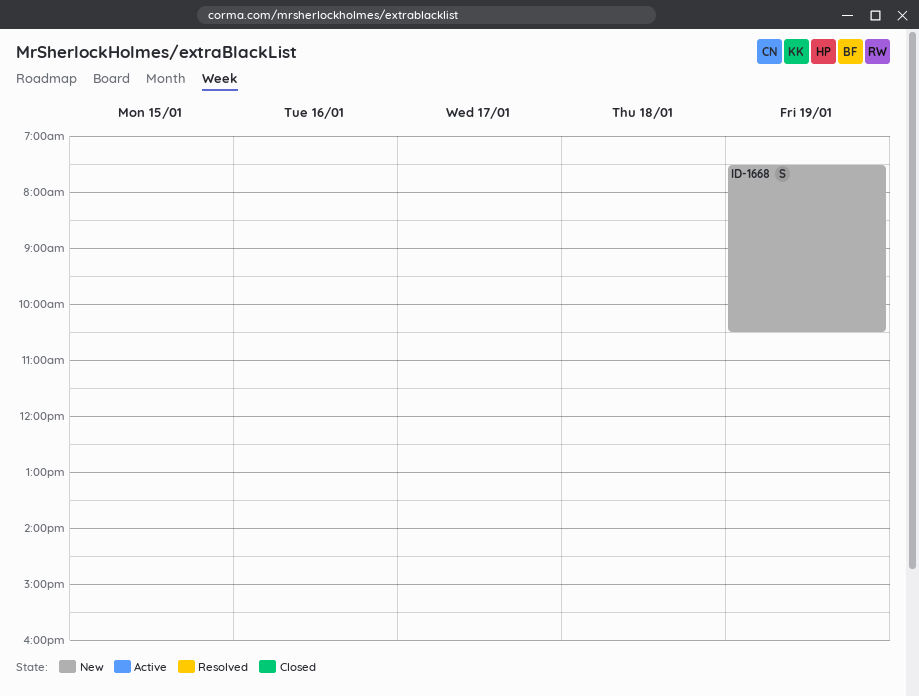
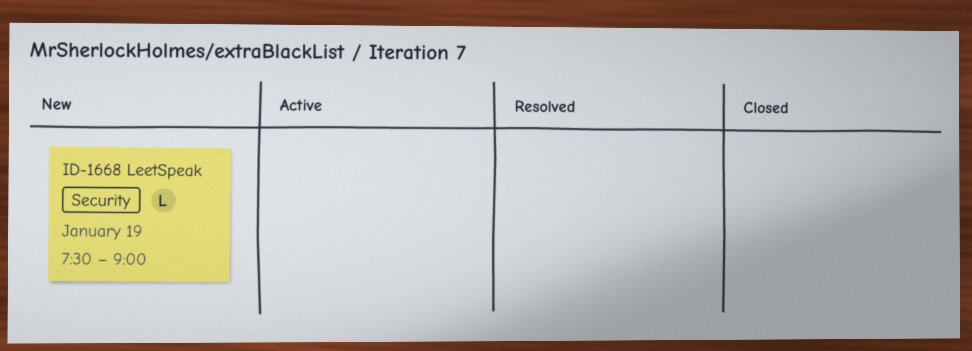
ID-1668, estimate: S -> L
ID-1668, ends: 10:30 -> 09:00

